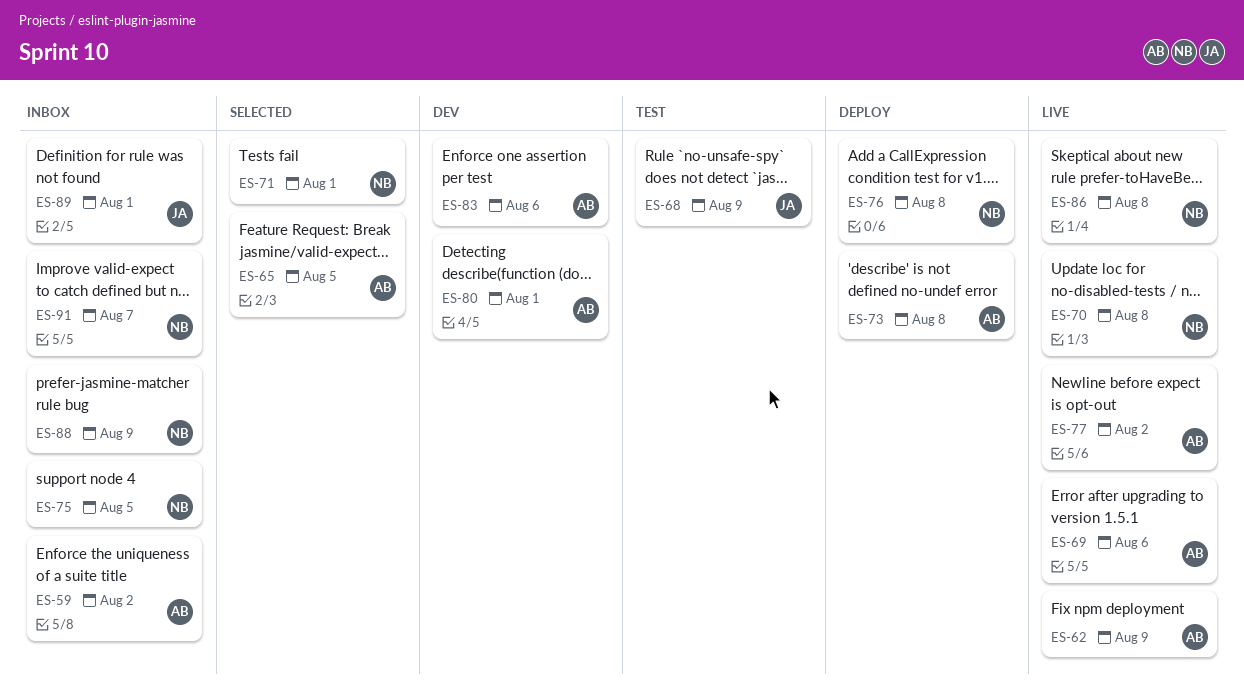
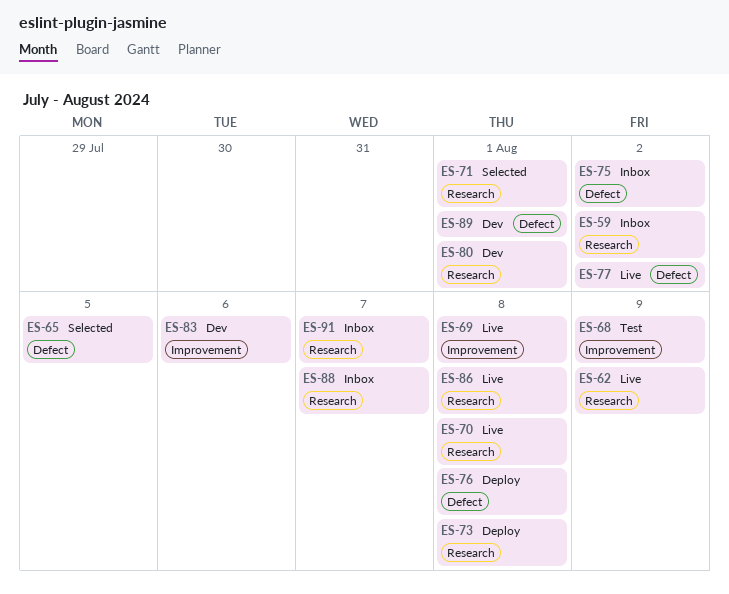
ES-69, due: Aug 6 -> Aug 8
ES-75, due: Aug 5 -> Aug 2
ES-88, due: Aug 9 -> Aug 7
ES-89, status: Inbox -> Dev

